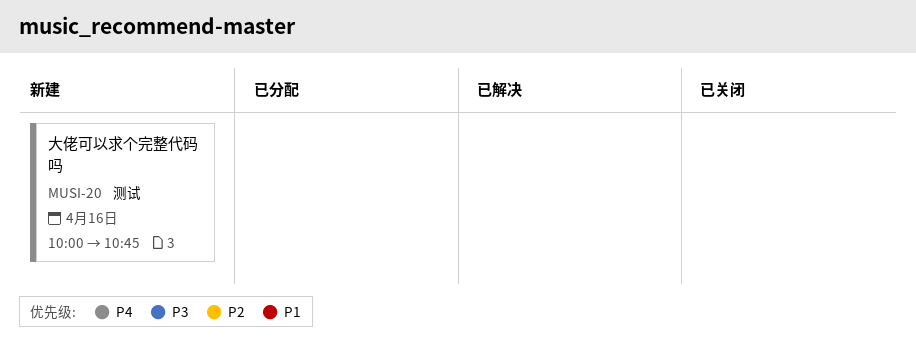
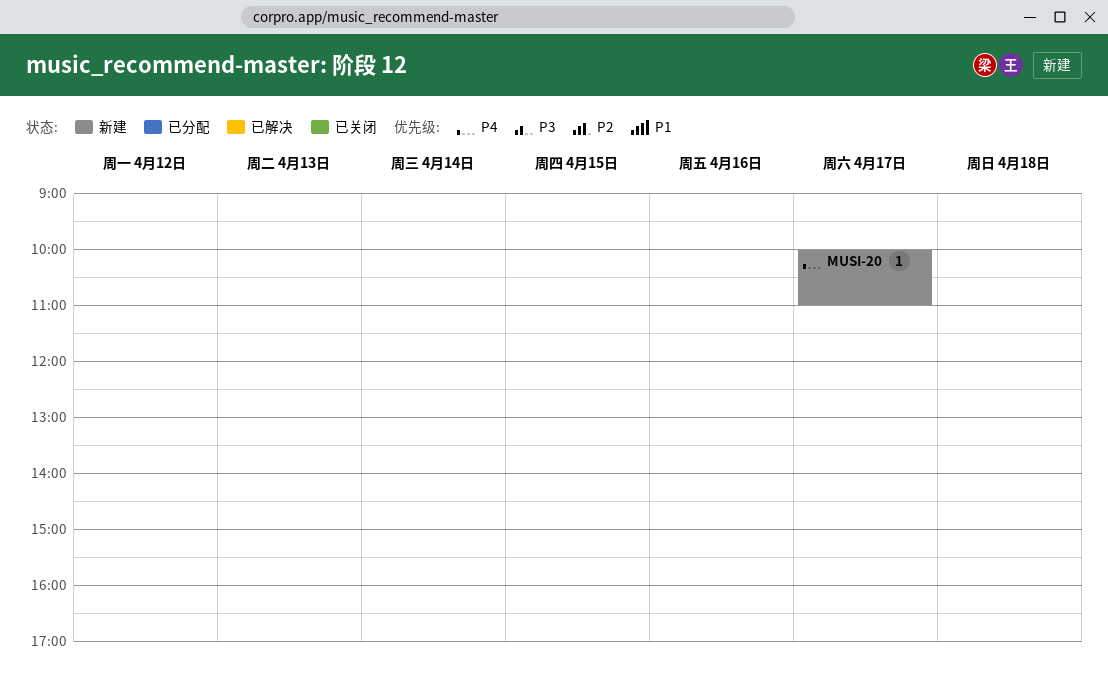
MUSI-20, day: Apr 16 -> Apr 17
MUSI-20, ends: 10:45 -> 11:00

